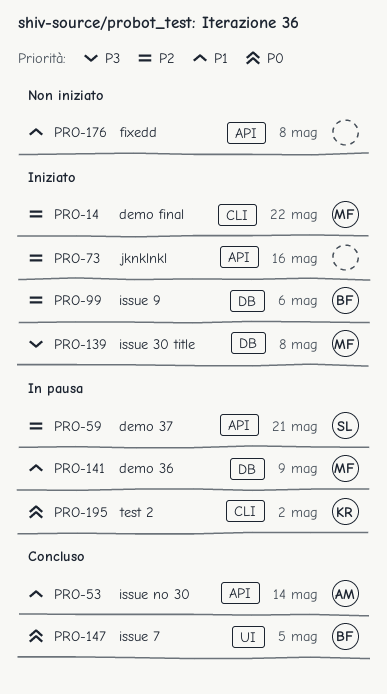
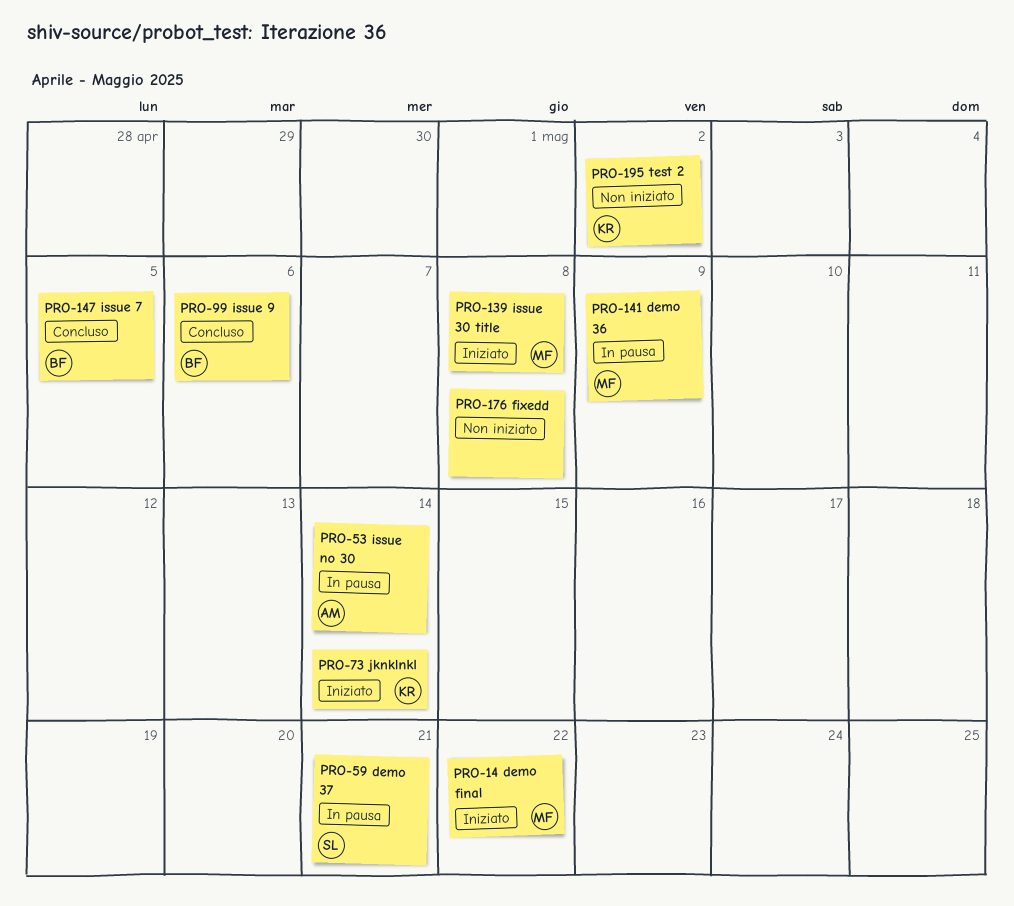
PRO-53, status: Concluso -> In pausa
PRO-73, owner: none -> KR
PRO-73, due: May 16 -> May 14
PRO-99, status: Iniziato -> Concluso
PRO-195, status: In pausa -> Non iniziato

